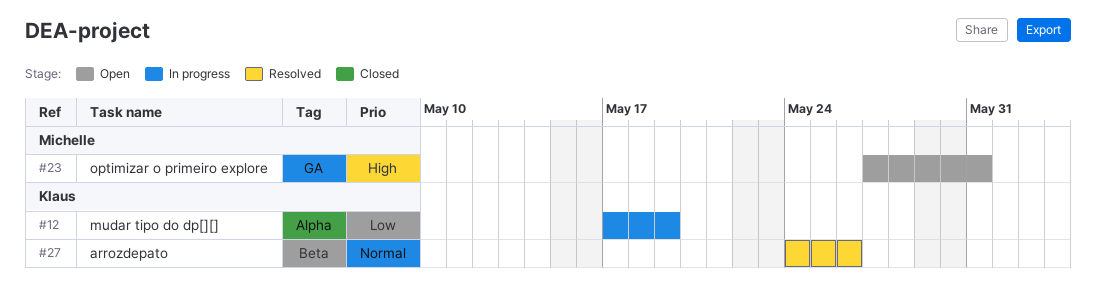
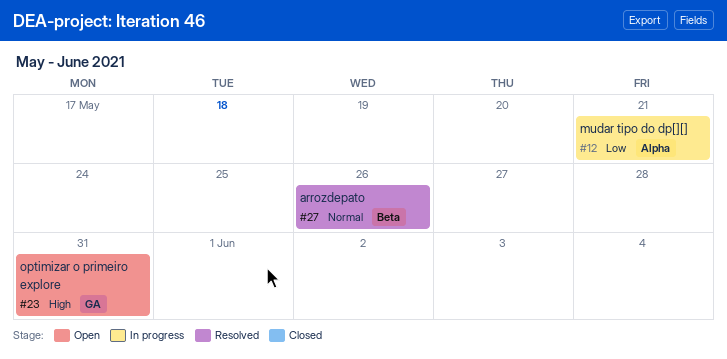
#12, due: May 19 -> May 21

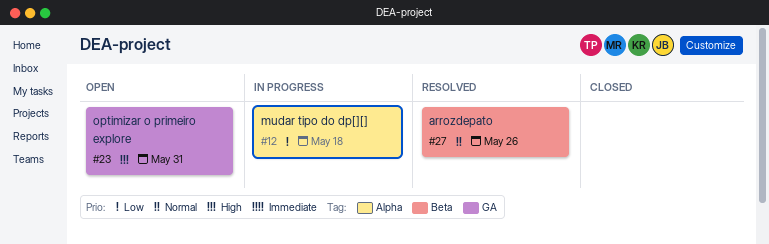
#12, due: May 21 -> May 18

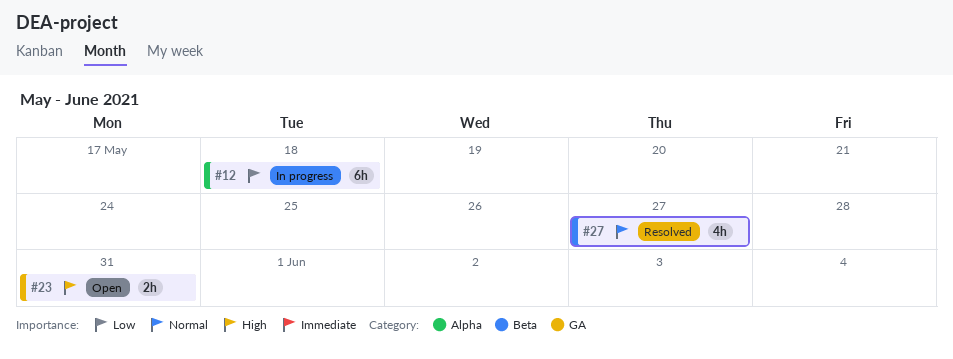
#27, due: May 26 -> May 27

